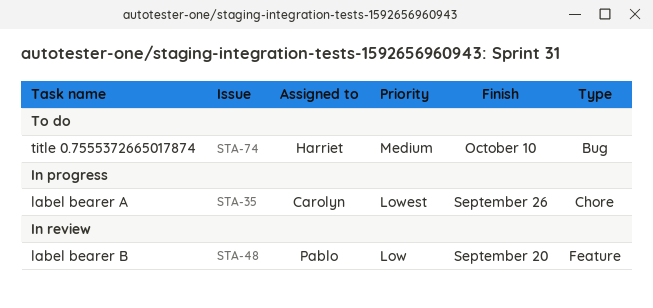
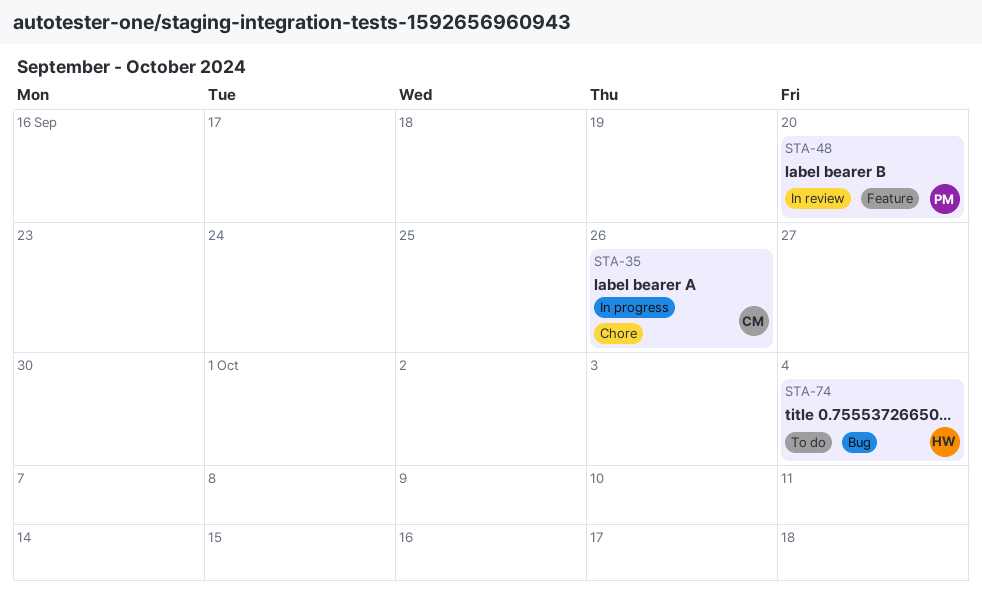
STA-74, due: Oct 10 -> Oct 4

